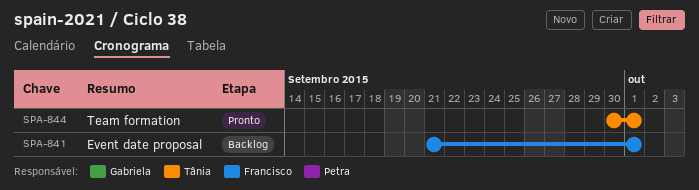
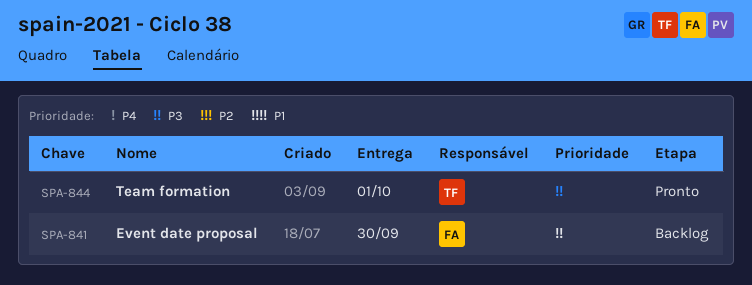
SPA-841, due: Oct 1 -> Sep 30

